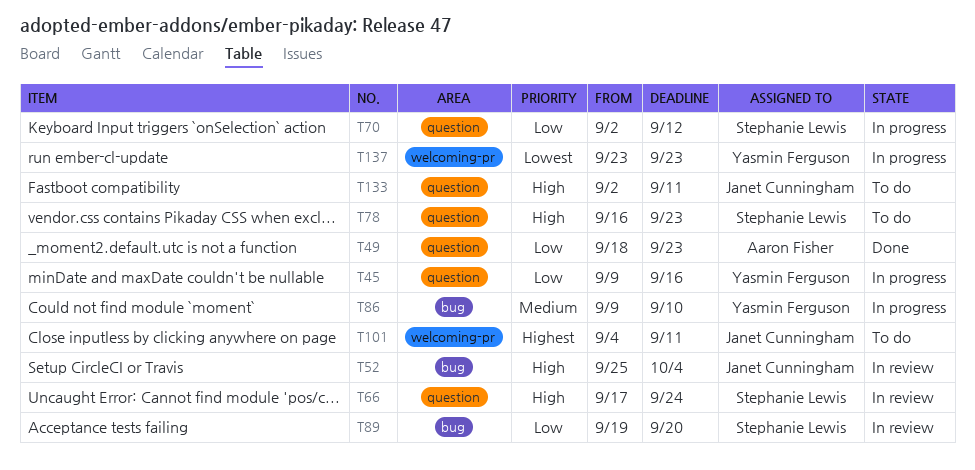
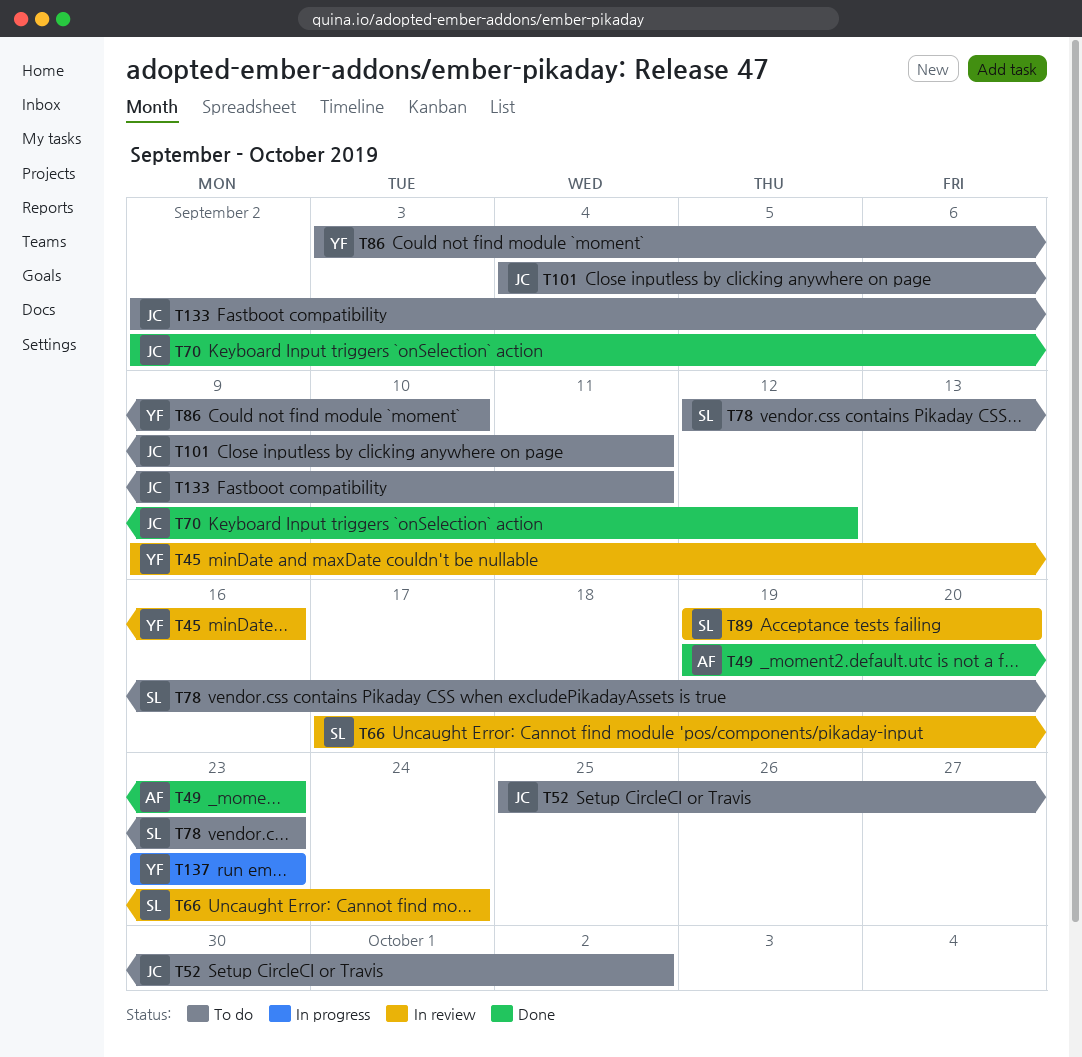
T45, status: In progress -> In review
T49, start: Sep 18 -> Sep 19
T52, status: In review -> To do
T52, due: Oct 4 -> Oct 2
T70, status: In progress -> Done
T70, owner: Stephanie Lewis -> Janet Cunningham
T78, start: Sep 16 -> Sep 12
T86, status: In progress -> To do
T86, start: Sep 9 -> Sep 3

